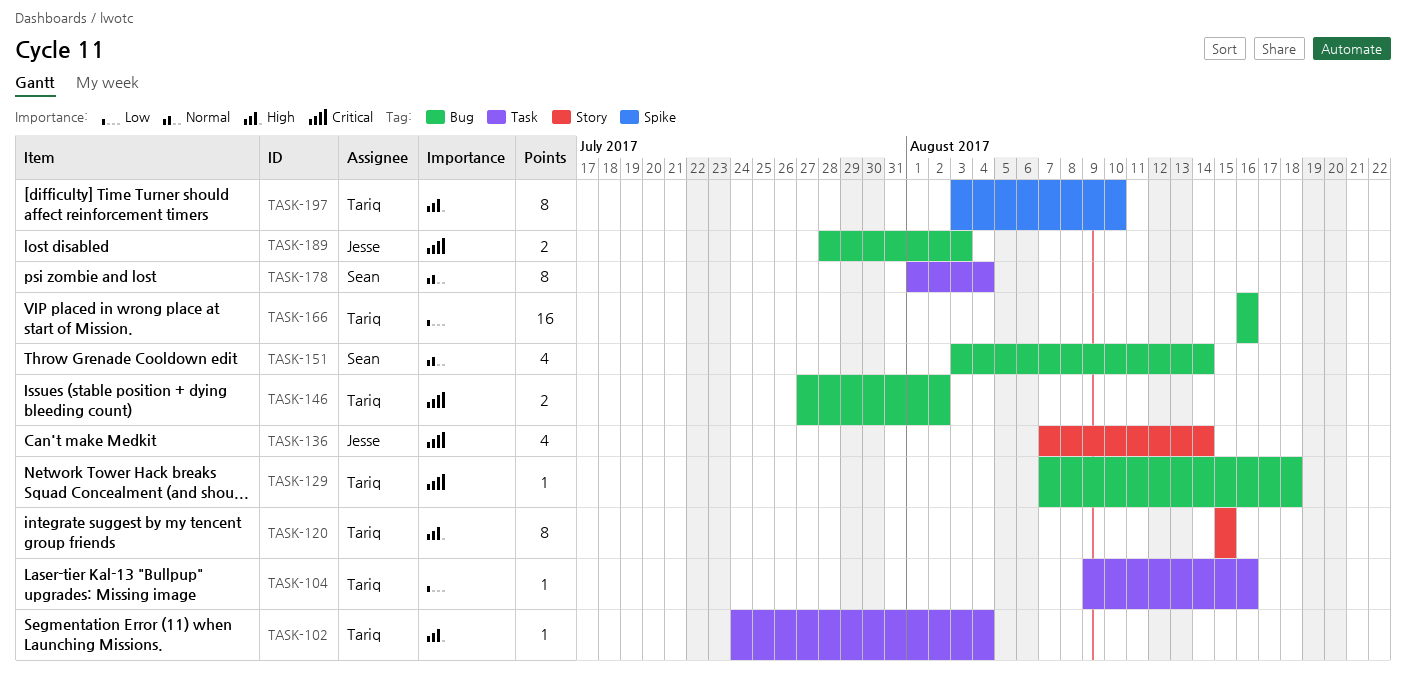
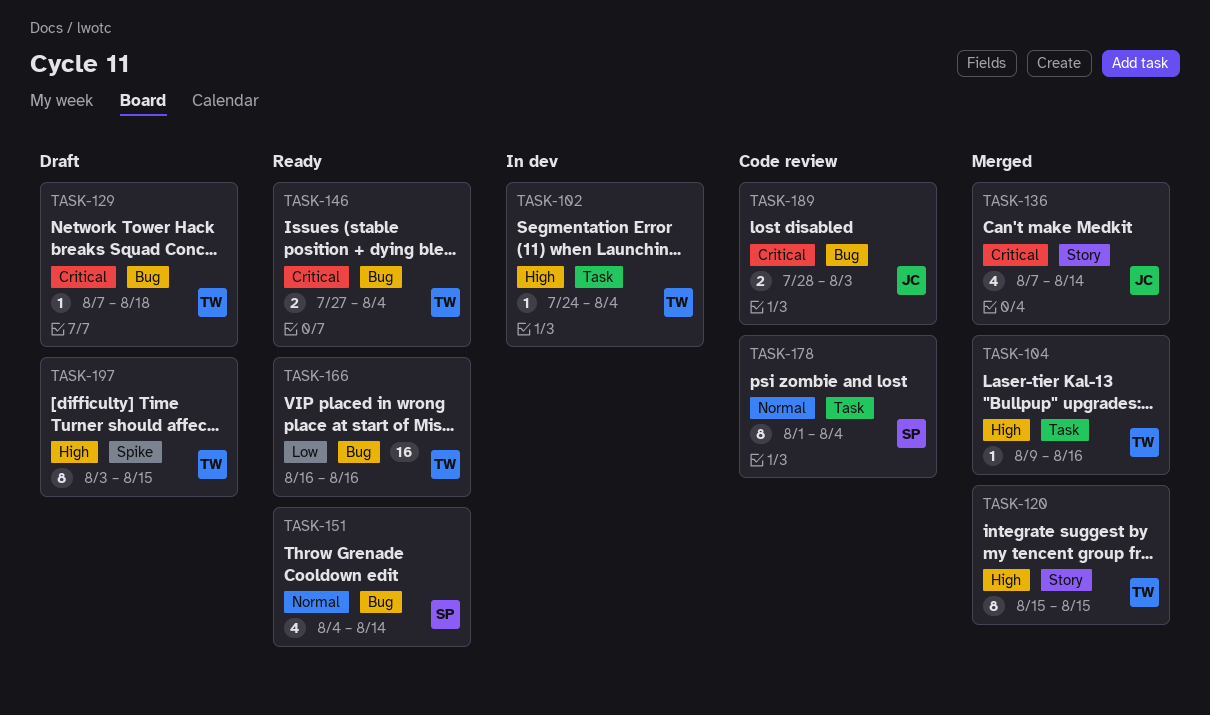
TASK-104, priority: Low -> High
TASK-146, due: Aug 2 -> Aug 4
TASK-151, start: Aug 3 -> Aug 4
TASK-197, due: Aug 10 -> Aug 15

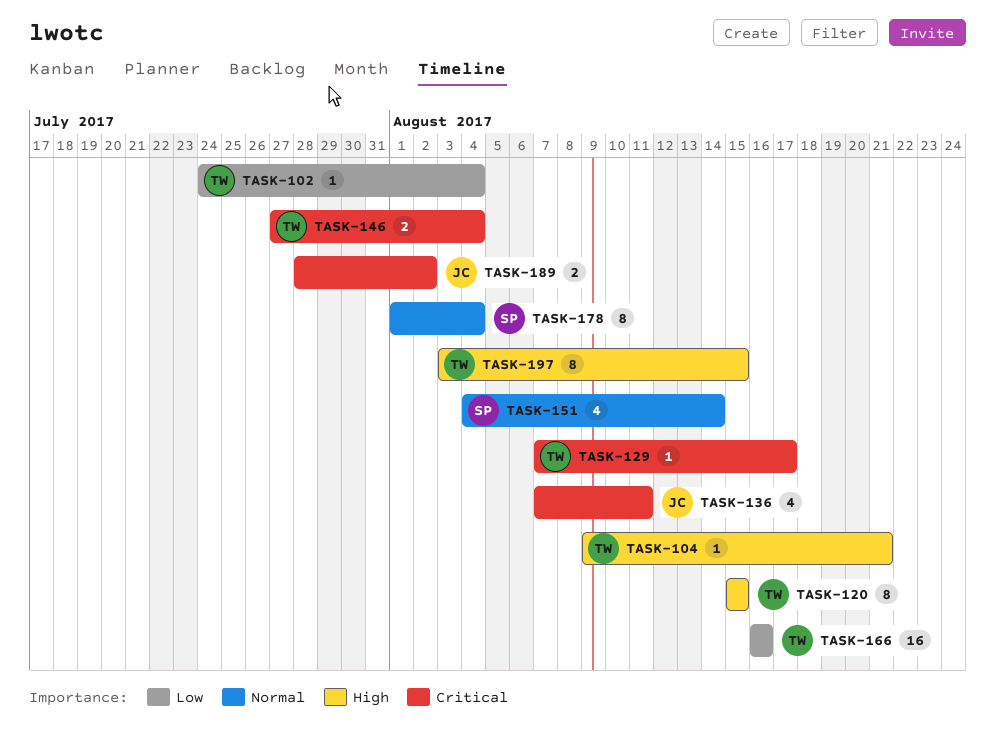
TASK-102, priority: High -> Low
TASK-104, due: Aug 16 -> Aug 21
TASK-129, due: Aug 18 -> Aug 17
TASK-136, due: Aug 14 -> Aug 11
TASK-189, due: Aug 3 -> Aug 2

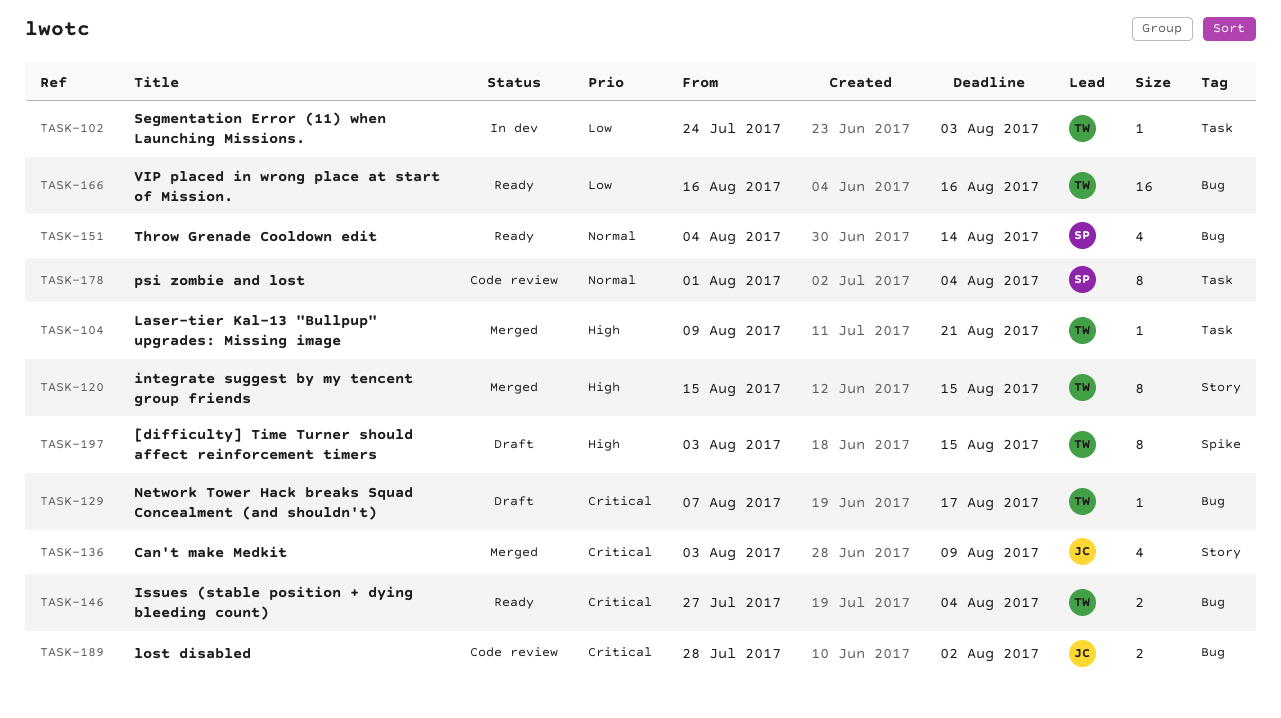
TASK-102, due: Aug 4 -> Aug 3
TASK-136, start: Aug 7 -> Aug 3
TASK-136, due: Aug 11 -> Aug 9

